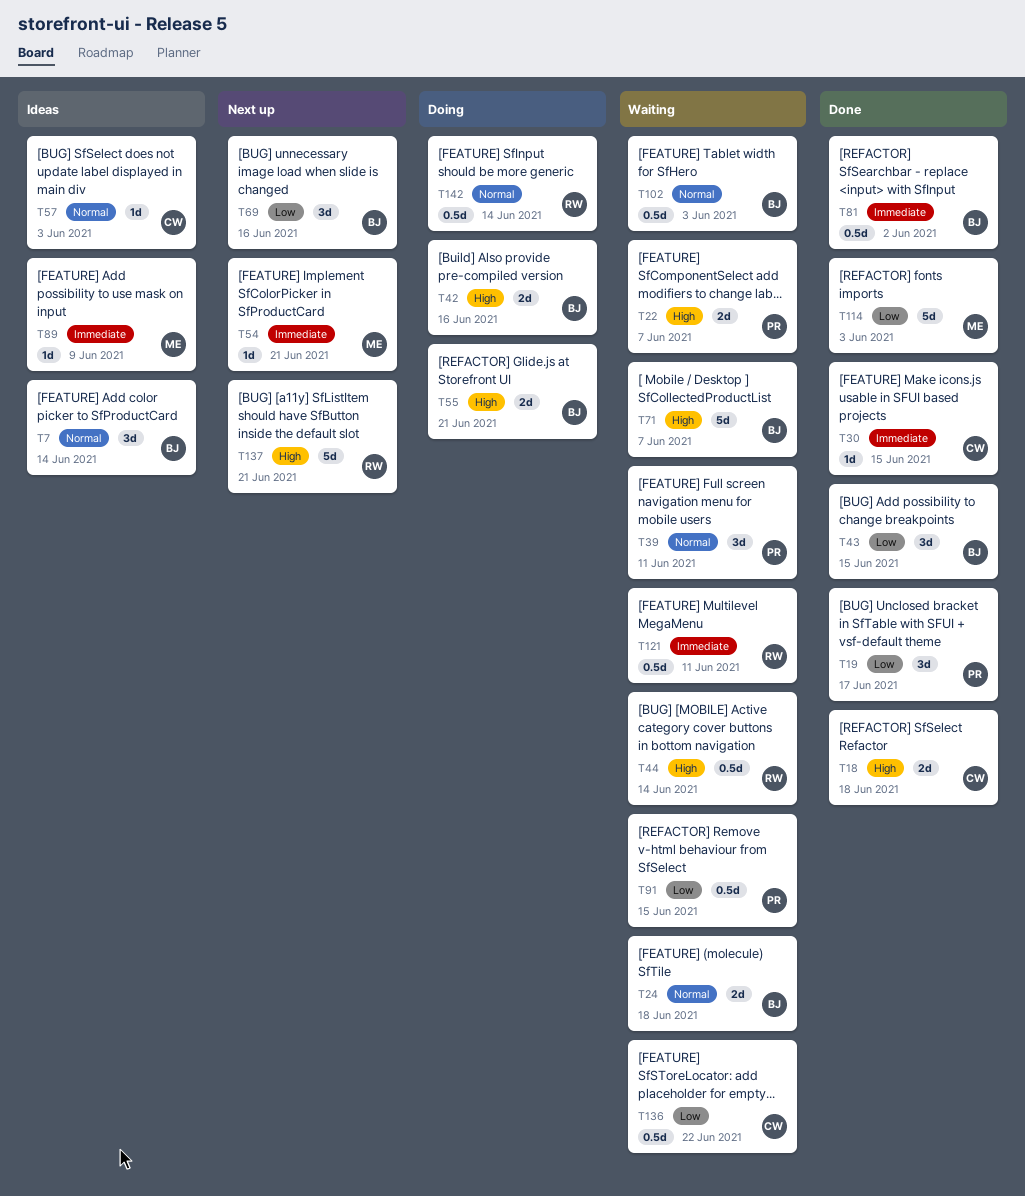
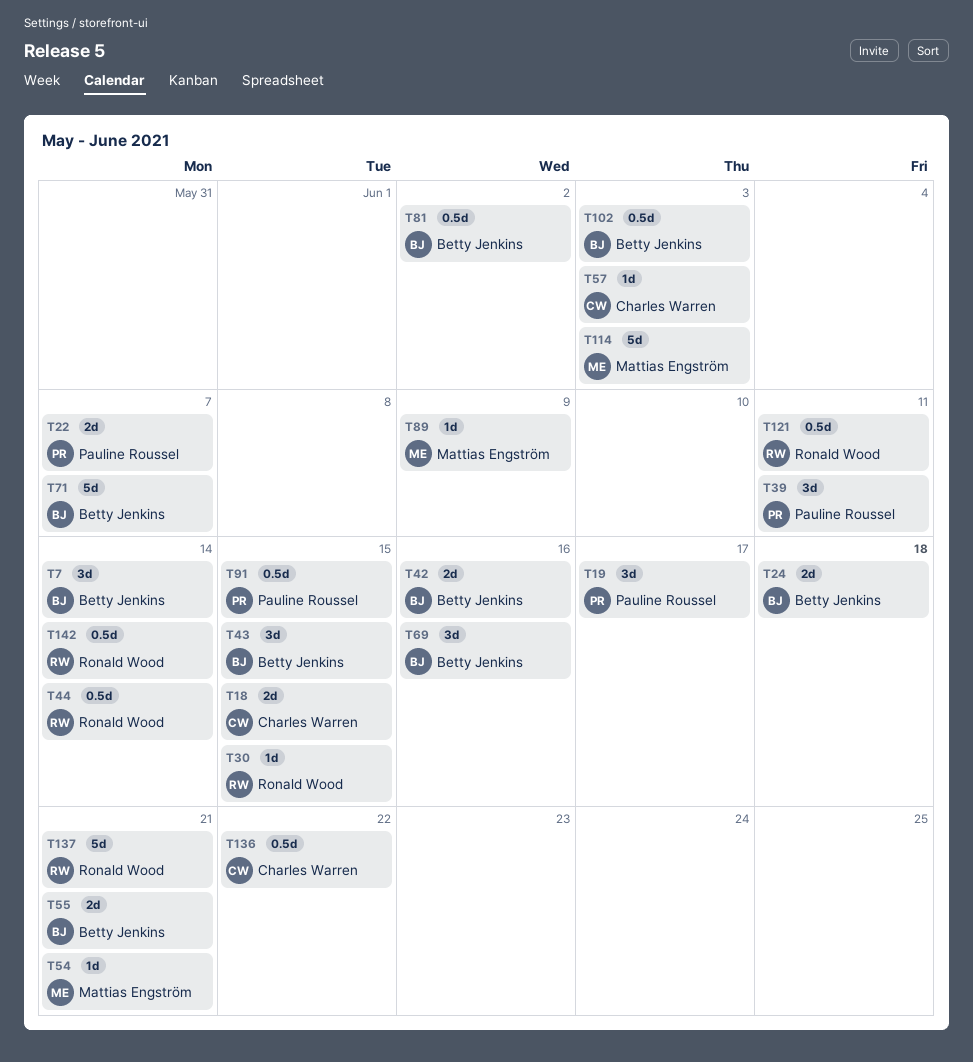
T18, due: Jun 18 -> Jun 15
T30, owner: Charles Warren -> Ronald Wood

